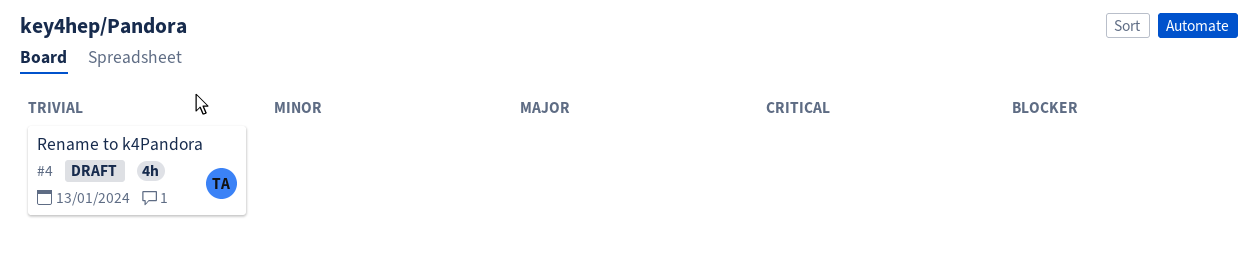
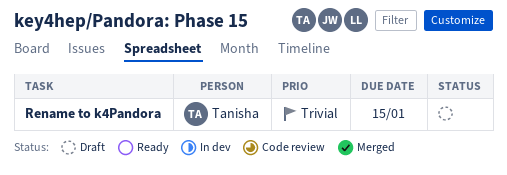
Rename to k4Pandora, due: Jan 13 -> Jan 15

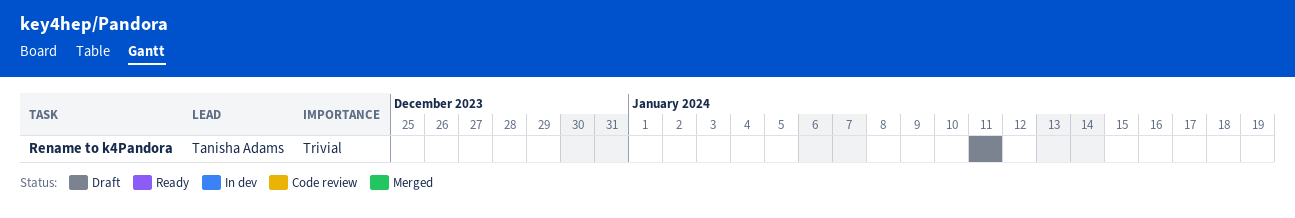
Rename to k4Pandora, due: Jan 15 -> Jan 11

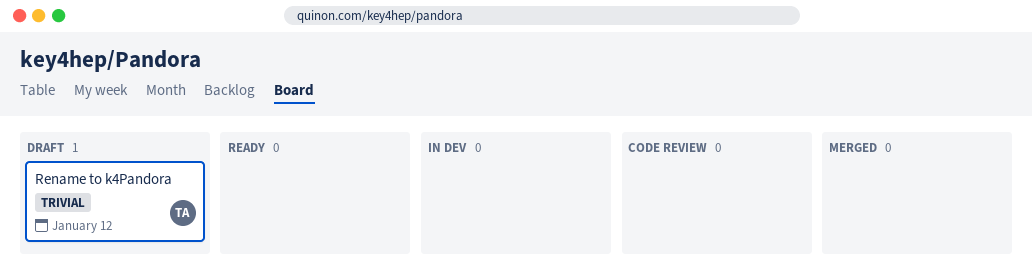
Rename to k4Pandora, due: Jan 11 -> Jan 12

